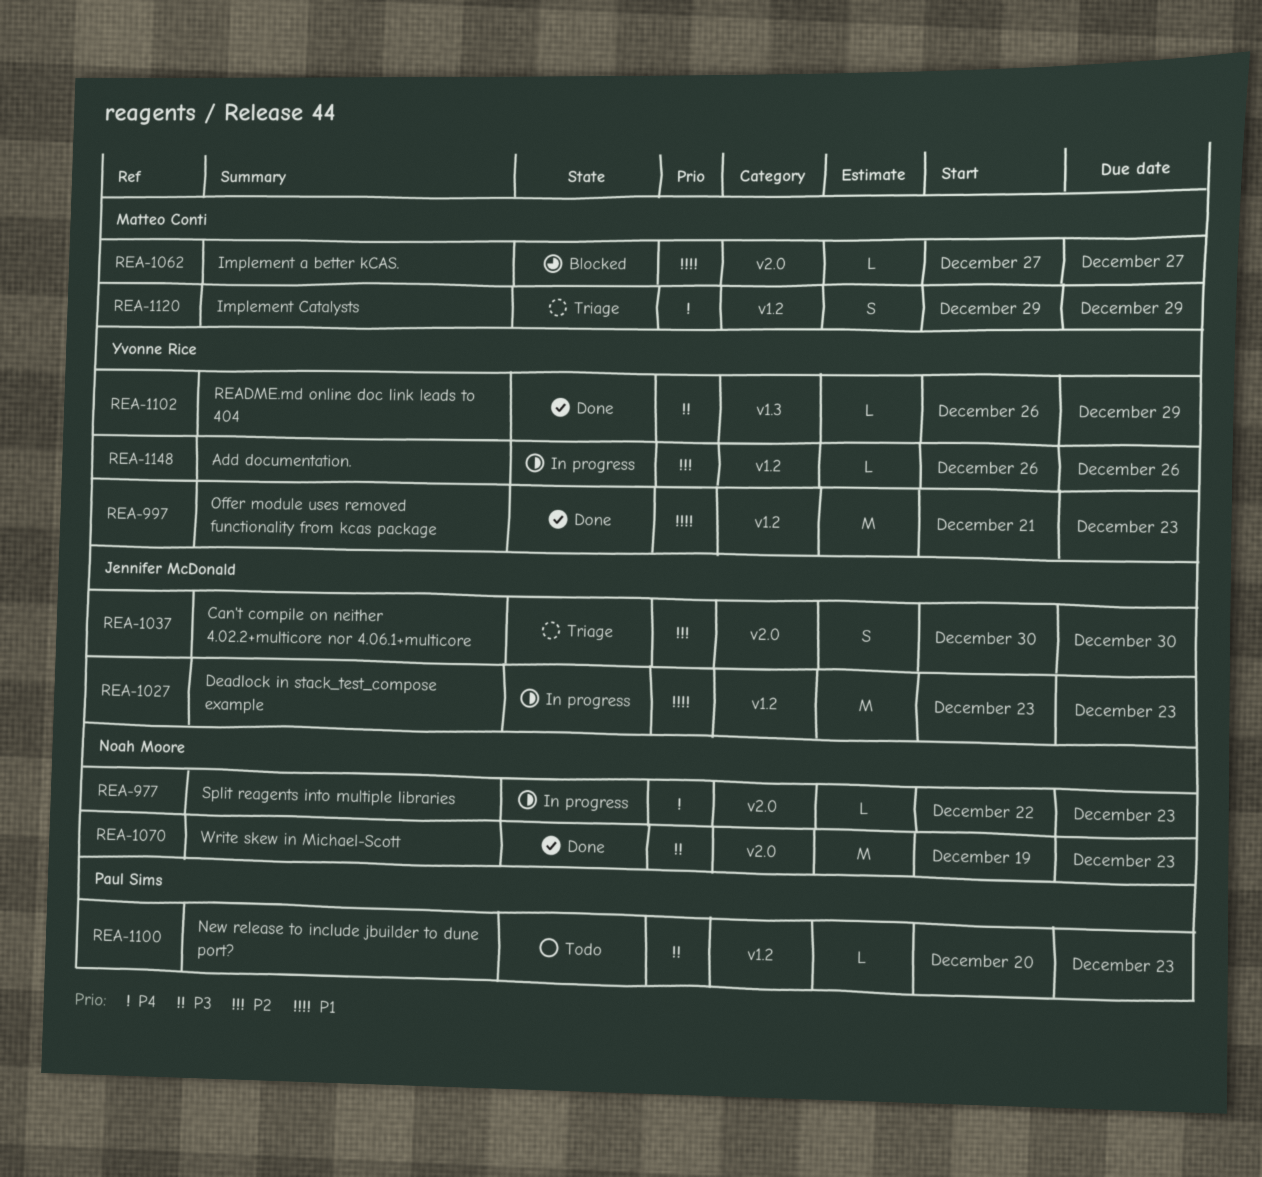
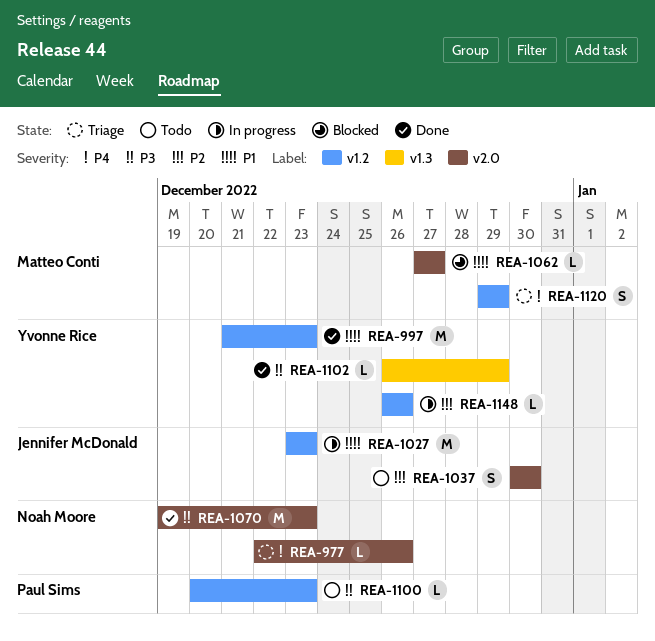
REA-977, status: In progress -> Triage
REA-977, due: Dec 23 -> Dec 26
REA-1037, status: Triage -> Todo

